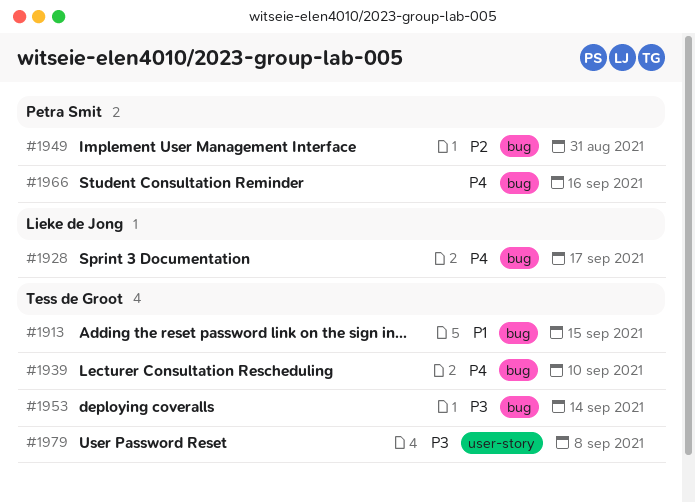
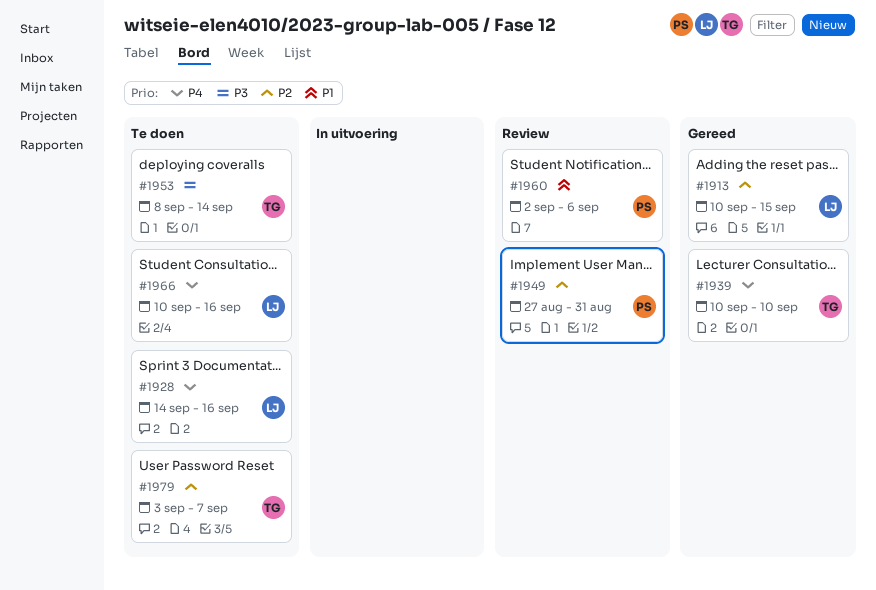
#1913, owner: Tess de Groot -> Lieke de Jong
#1913, priority: P1 -> P2
#1928, due: Sep 17 -> Sep 16
#1960: none -> present
#1966, owner: Petra Smit -> Lieke de Jong
#1979, priority: P3 -> P2
#1979, due: Sep 8 -> Sep 7

